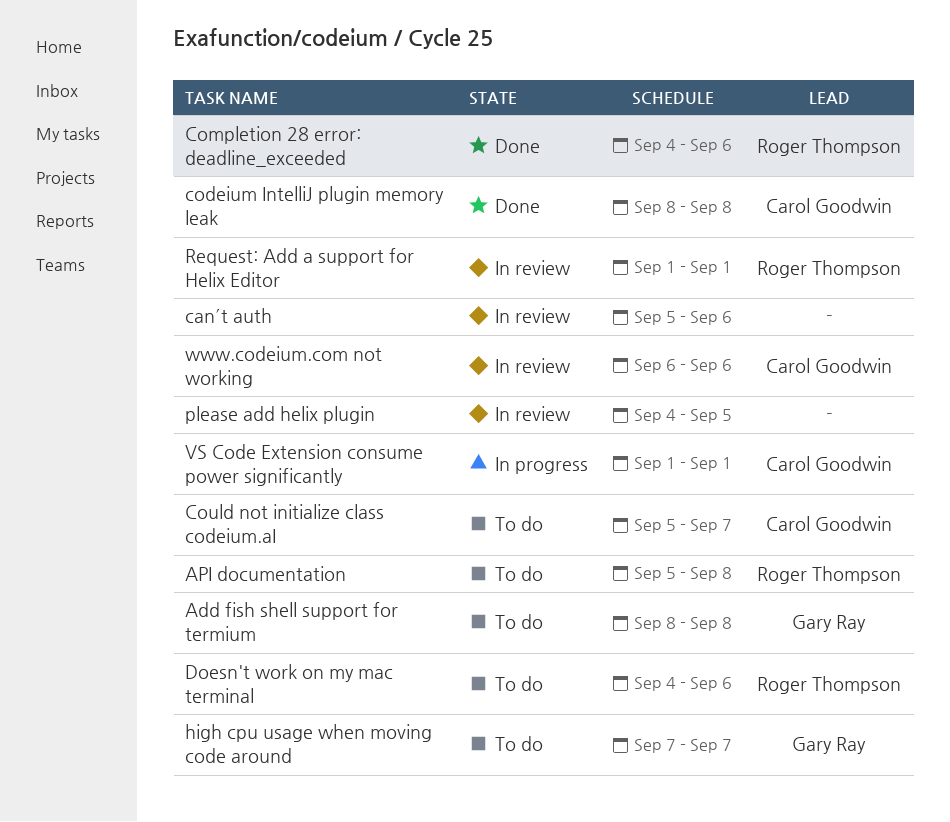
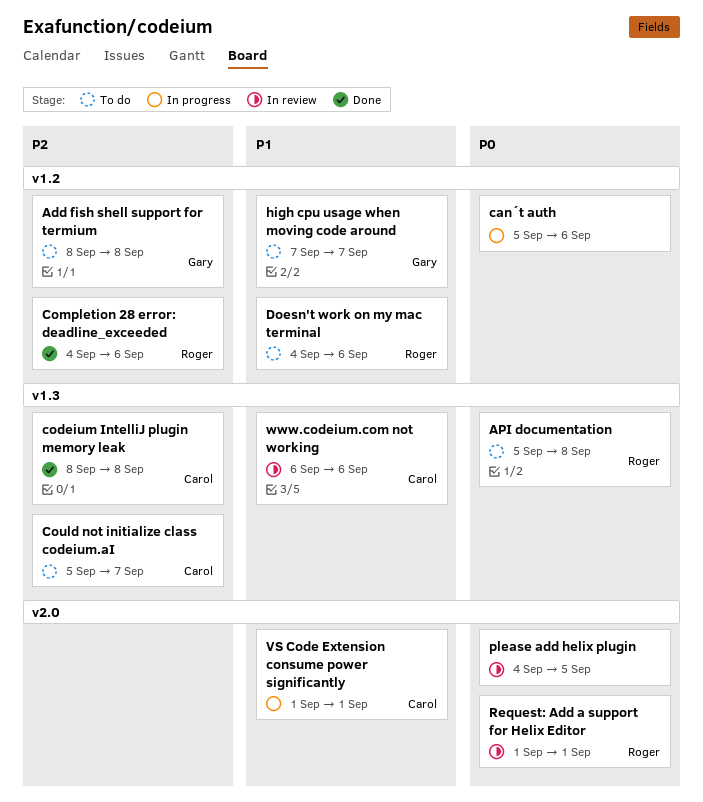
can´t auth, status: In review -> In progress

